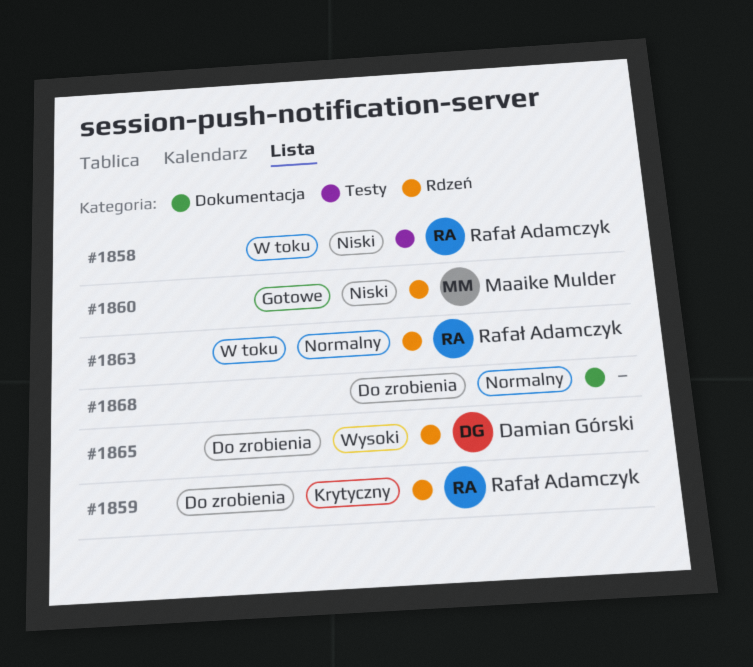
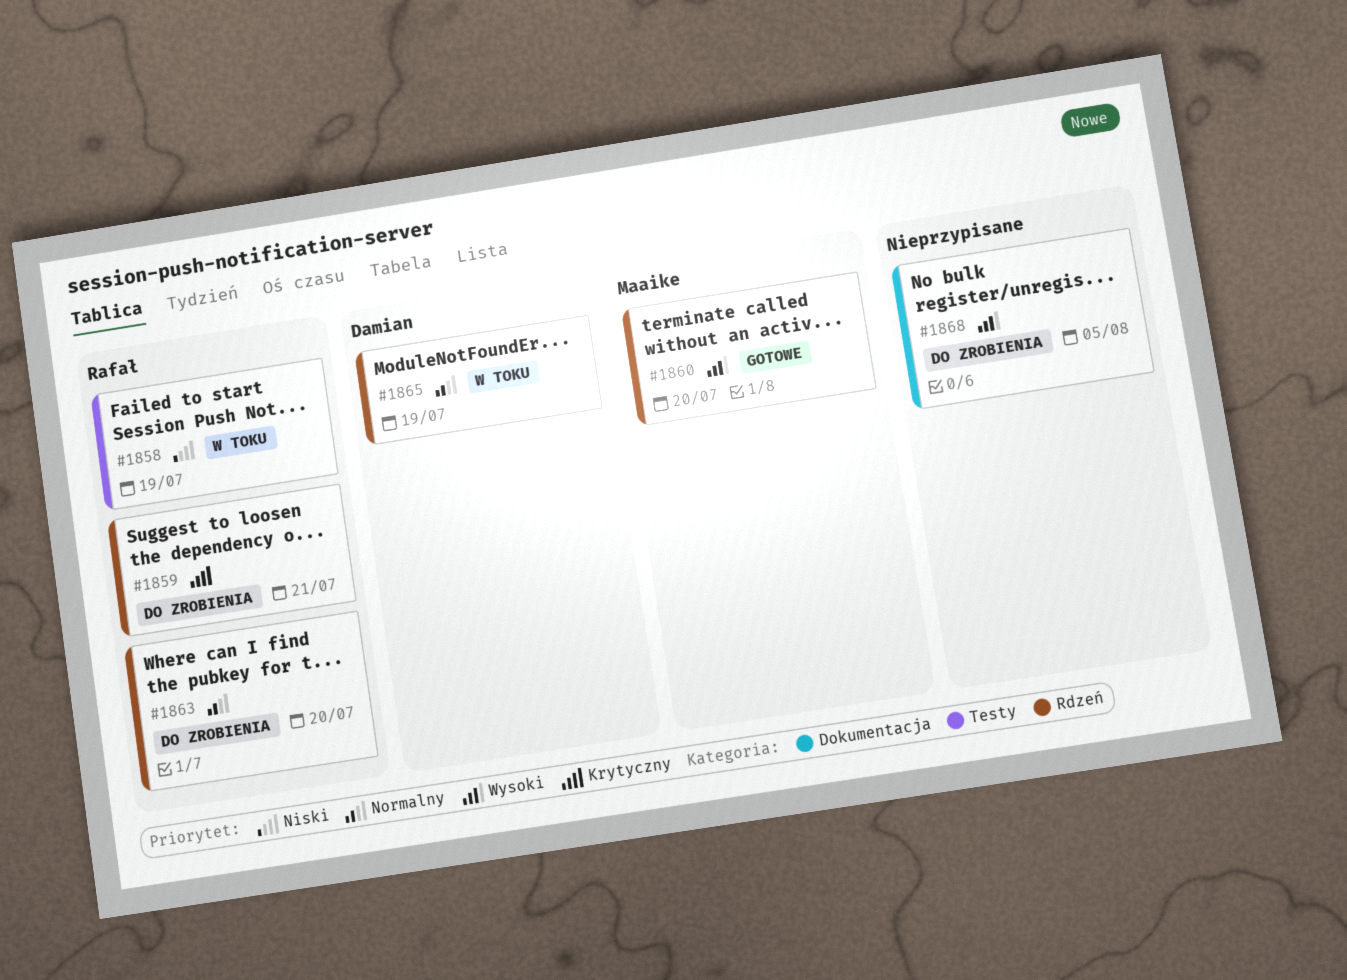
#1860, priority: Niski -> Wysoki
#1863, status: W toku -> Do zrobienia
#1865, status: Do zrobienia -> W toku
#1865, priority: Wysoki -> Normalny
#1868, priority: Normalny -> Wysoki

